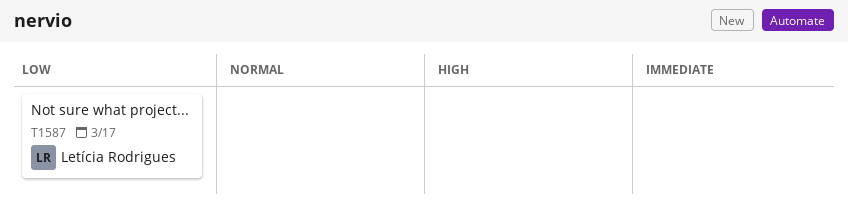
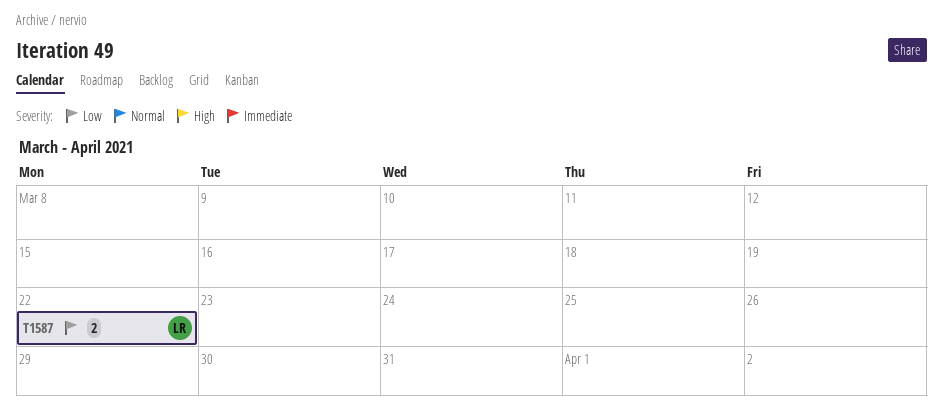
T1587, due: Mar 17 -> Mar 22

